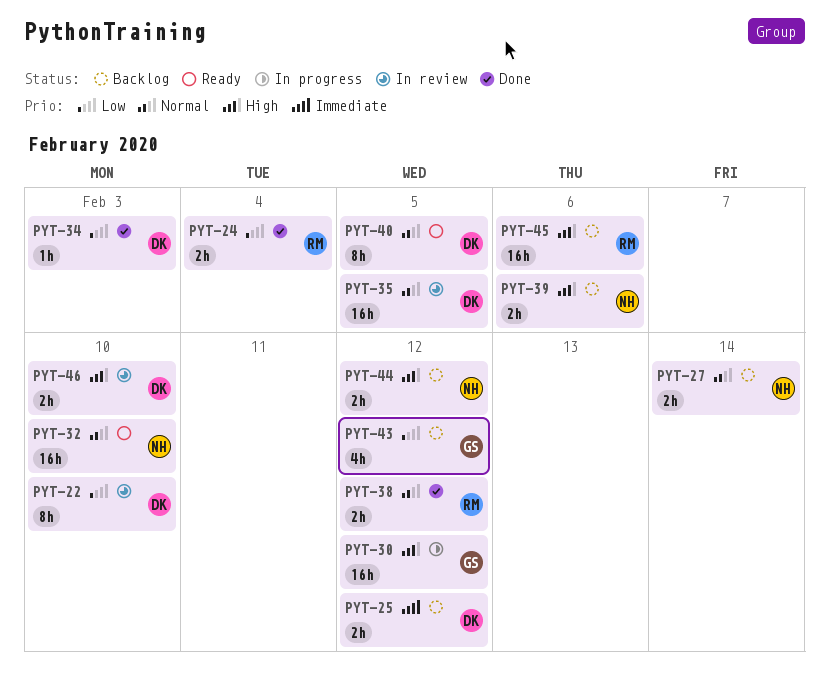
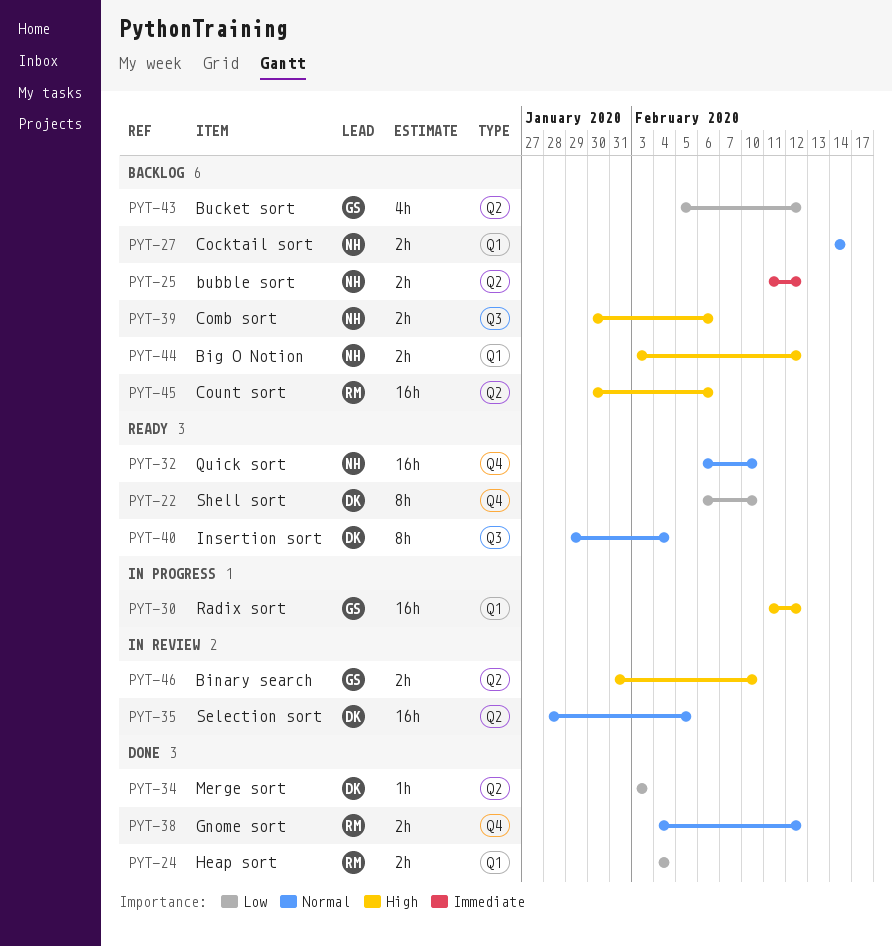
PYT-22, status: In review -> Ready
PYT-25, owner: DK -> NH
PYT-40, due: Feb 5 -> Feb 4
PYT-46, owner: DK -> GS

